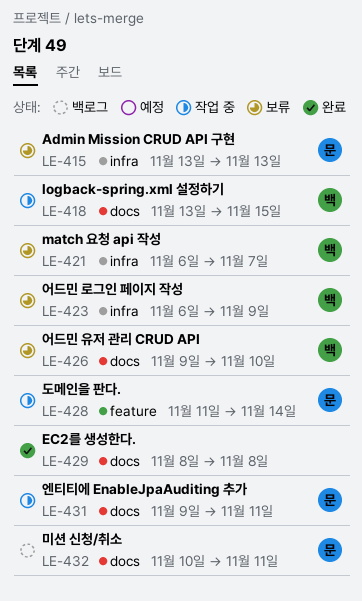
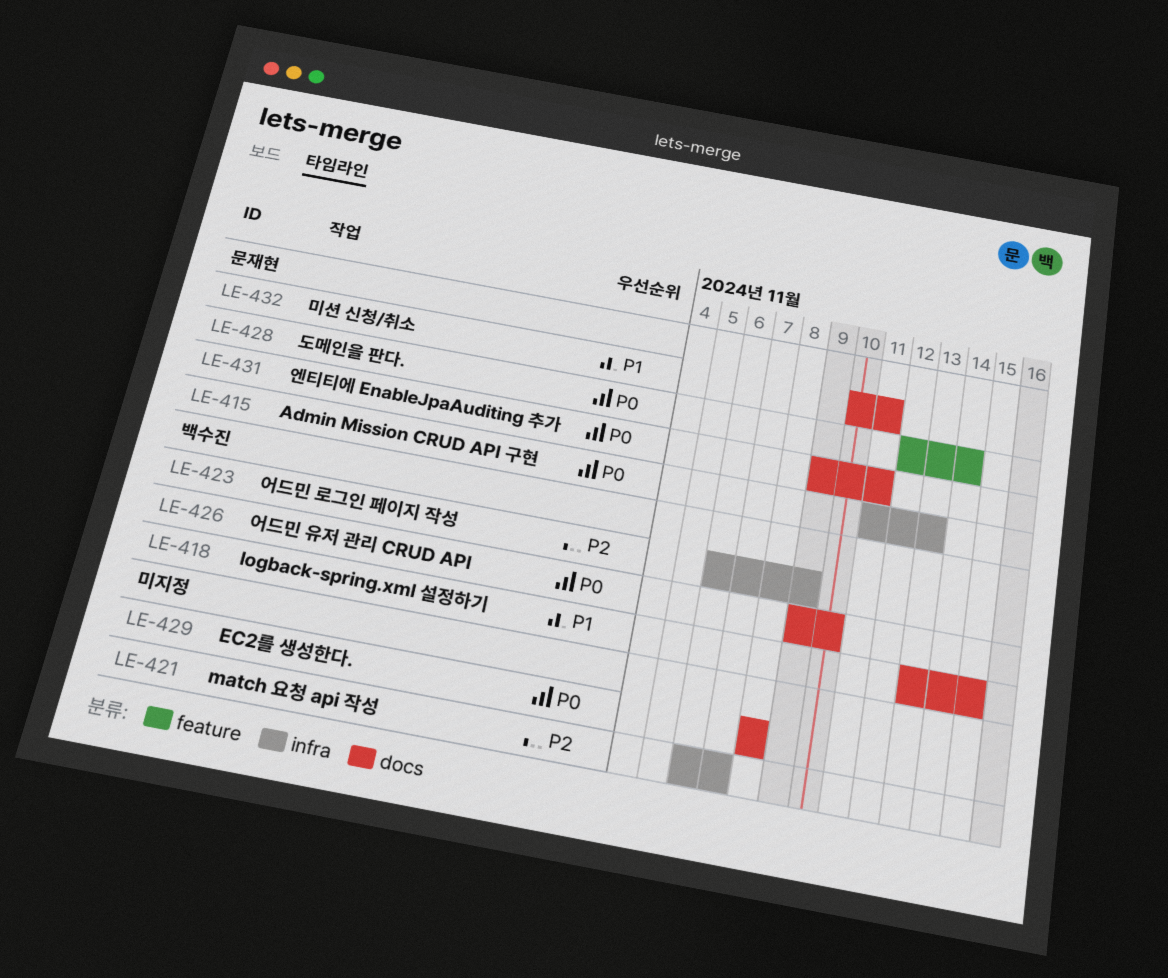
LE-415, start: Nov 13 -> Nov 11
LE-421, owner: 백수진 -> none
LE-428, start: Nov 11 -> Nov 12

